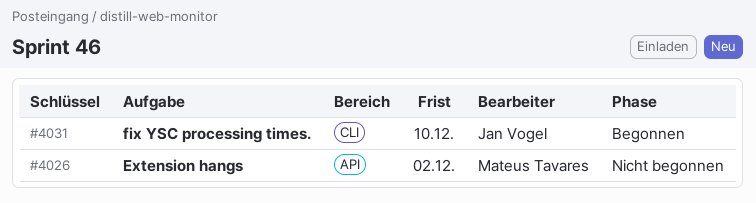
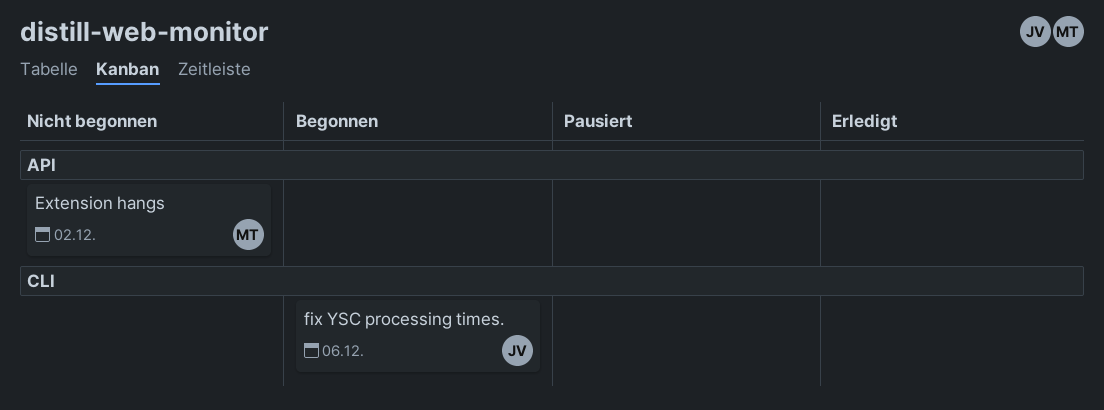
fix YSC processing times., due: Dec 10 -> Dec 6

